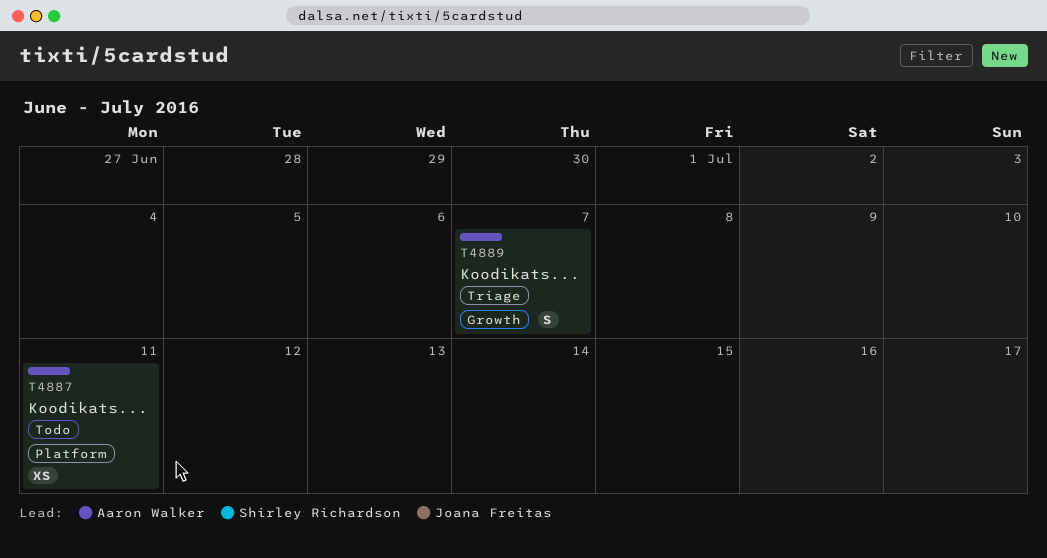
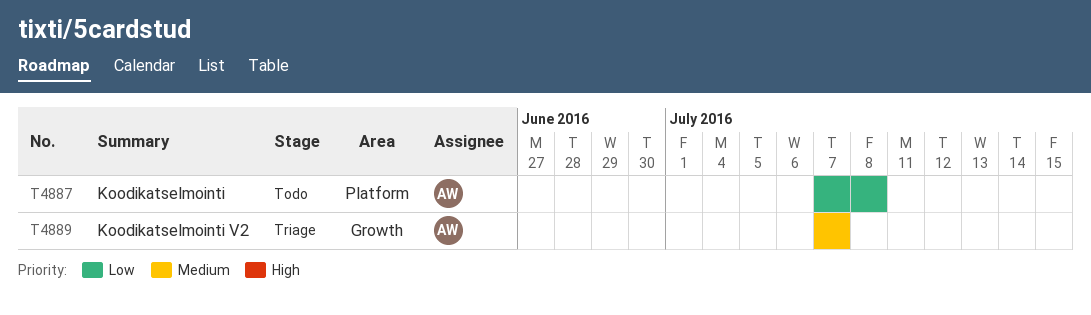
T4887, due: Jul 11 -> Jul 8

